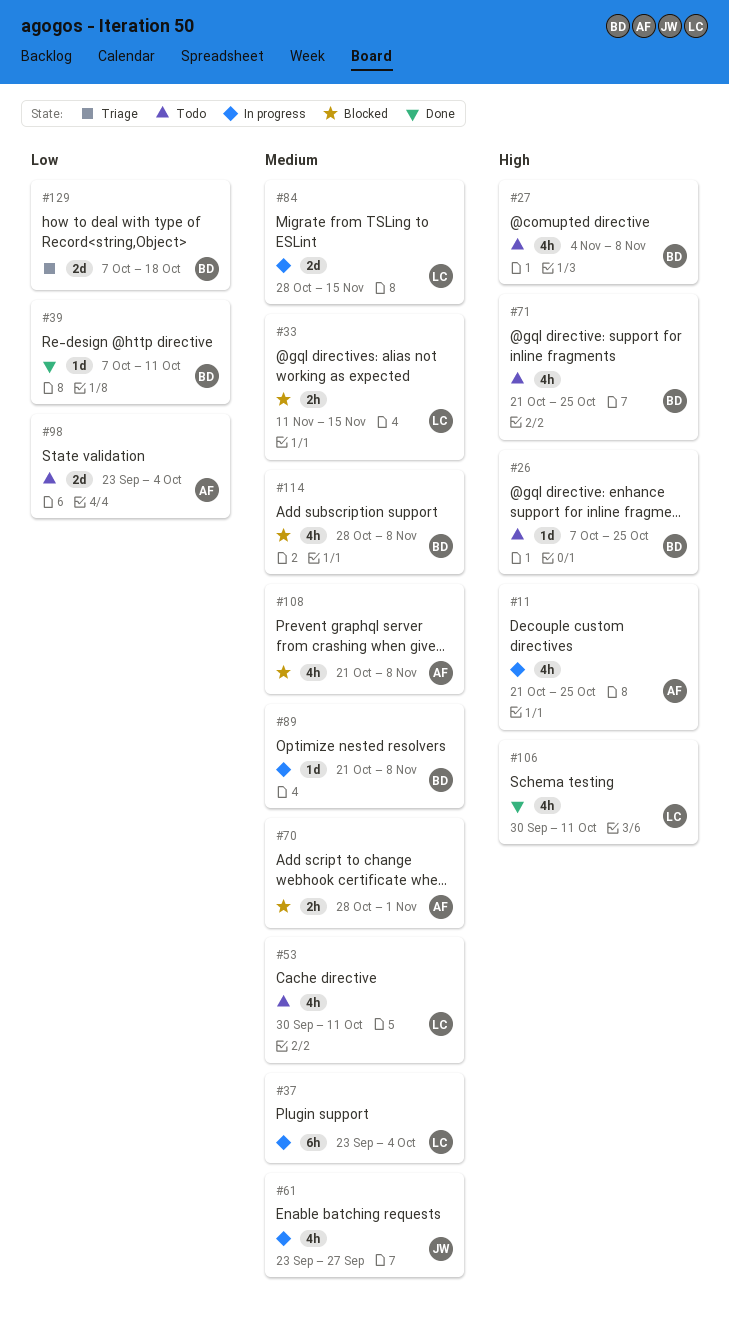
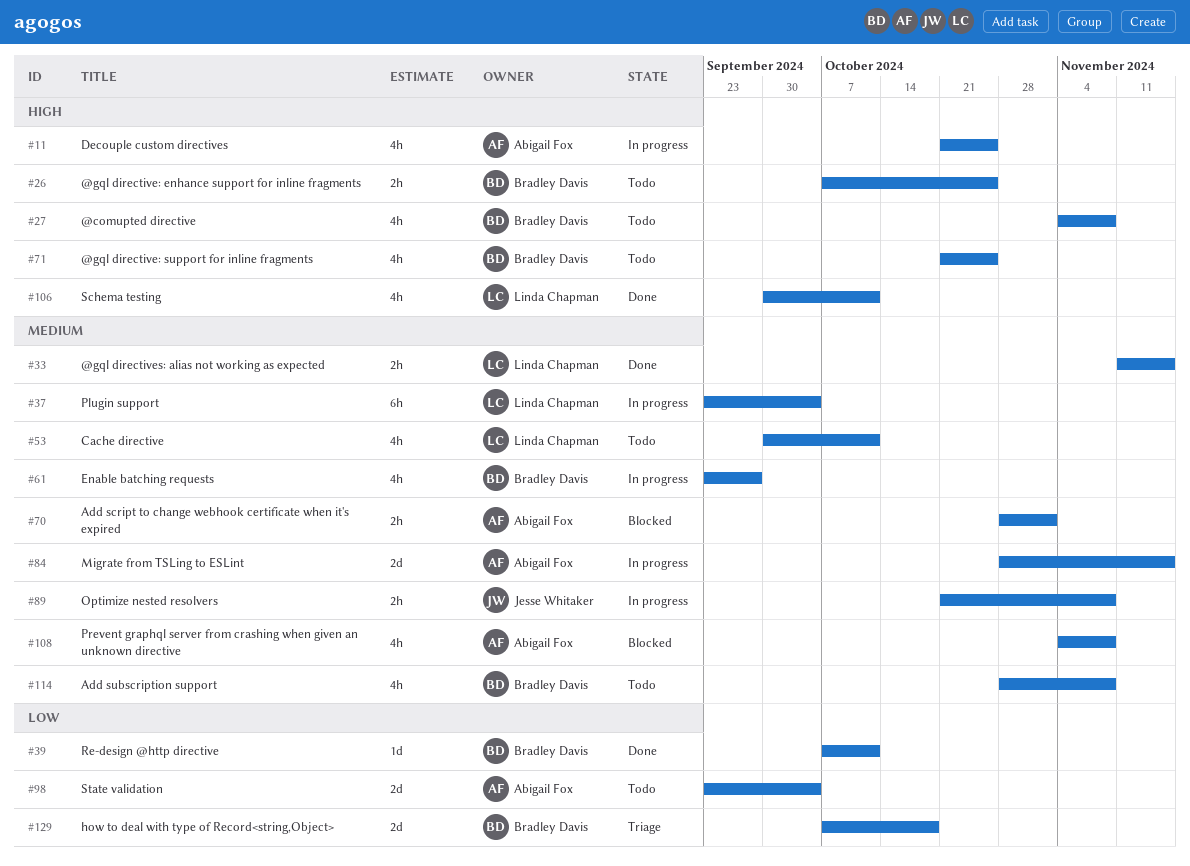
#26, estimate: 1d -> 2h
#33, status: Blocked -> Done
#61, owner: Jesse Whitaker -> Bradley Davis
#84, owner: Linda Chapman -> Abigail Fox
#89, owner: Bradley Davis -> Jesse Whitaker
#89, estimate: 1d -> 2h
#108, start: Oct 21 -> Nov 4
#114, status: Blocked -> Todo

